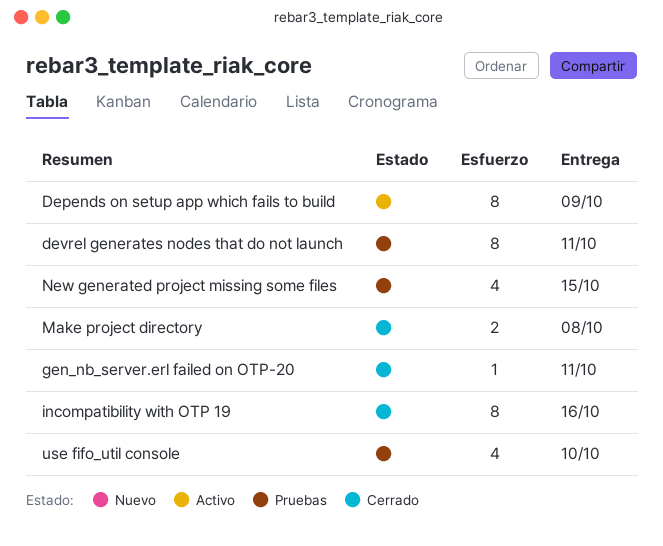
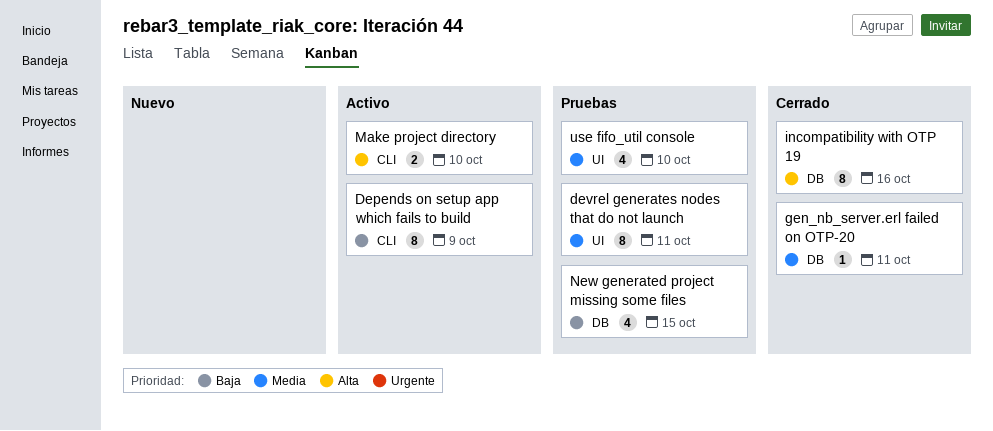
Make project directory, status: Cerrado -> Activo
Make project directory, due: Oct 8 -> Oct 10

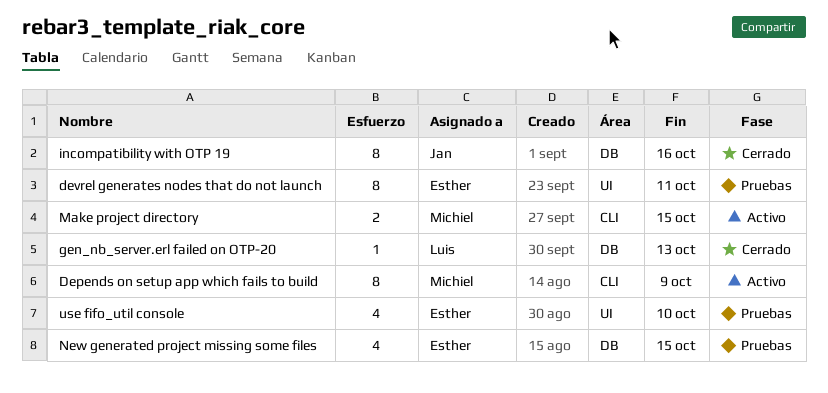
gen_nb_server.erl failed on OTP-20, due: Oct 11 -> Oct 13
Make project directory, due: Oct 10 -> Oct 15

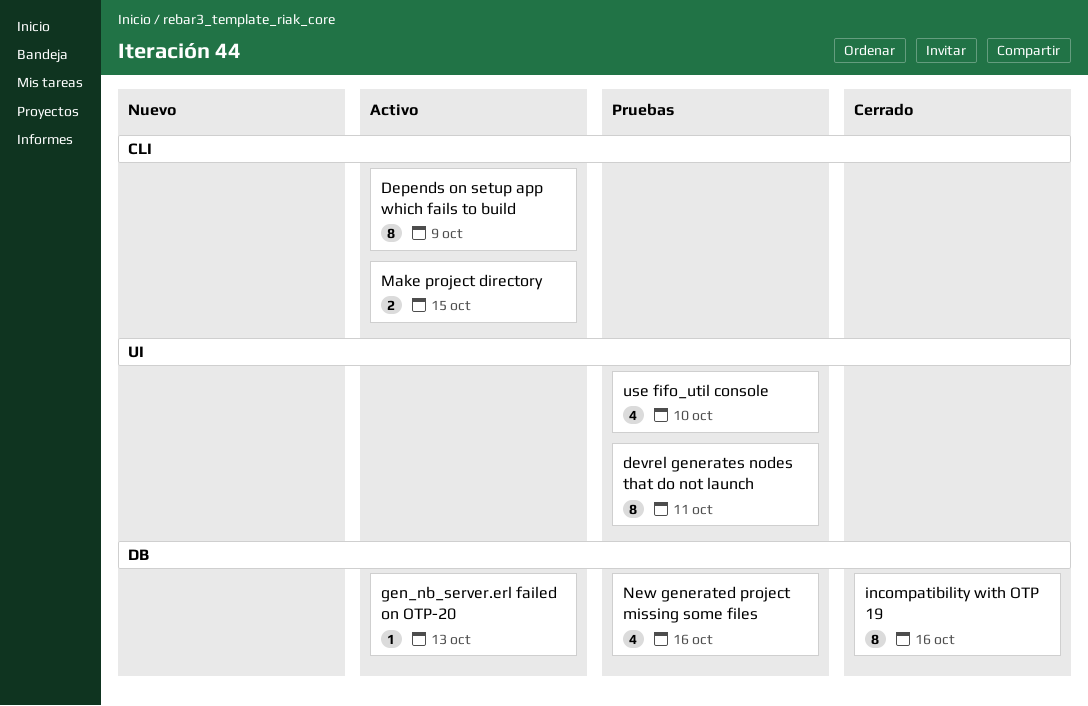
gen_nb_server.erl failed on OTP-20, status: Cerrado -> Activo
New generated project missing some files, due: Oct 15 -> Oct 16

